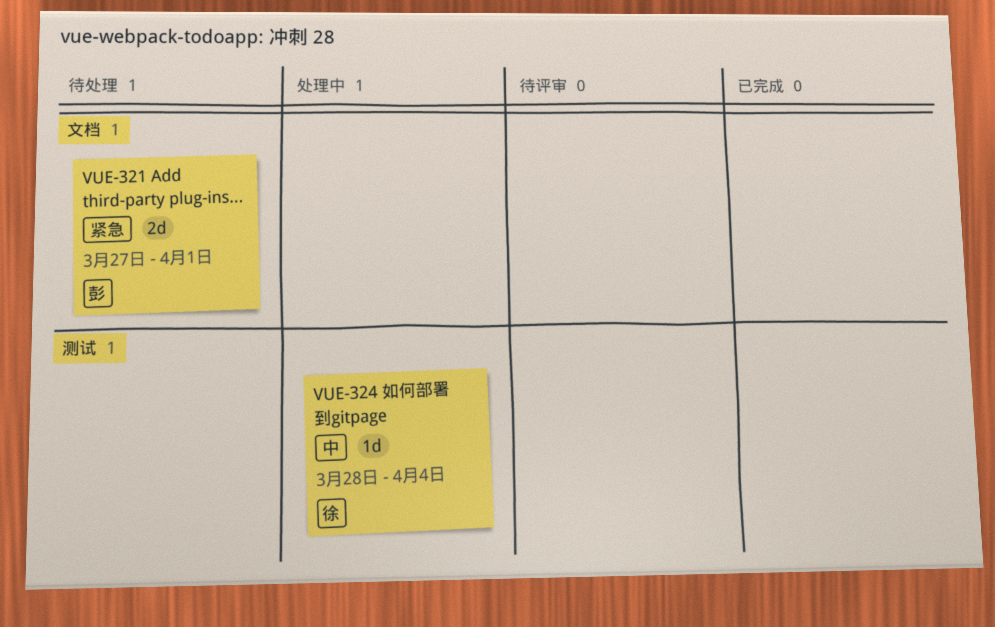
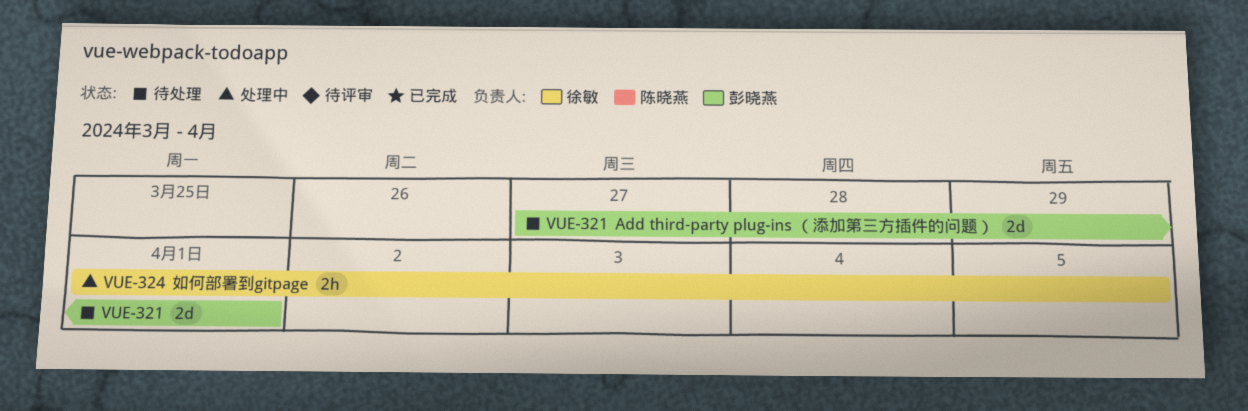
VUE-324, estimate: 1d -> 2h
VUE-324, start: Mar 28 -> Apr 1
VUE-324, due: Apr 4 -> Apr 5

